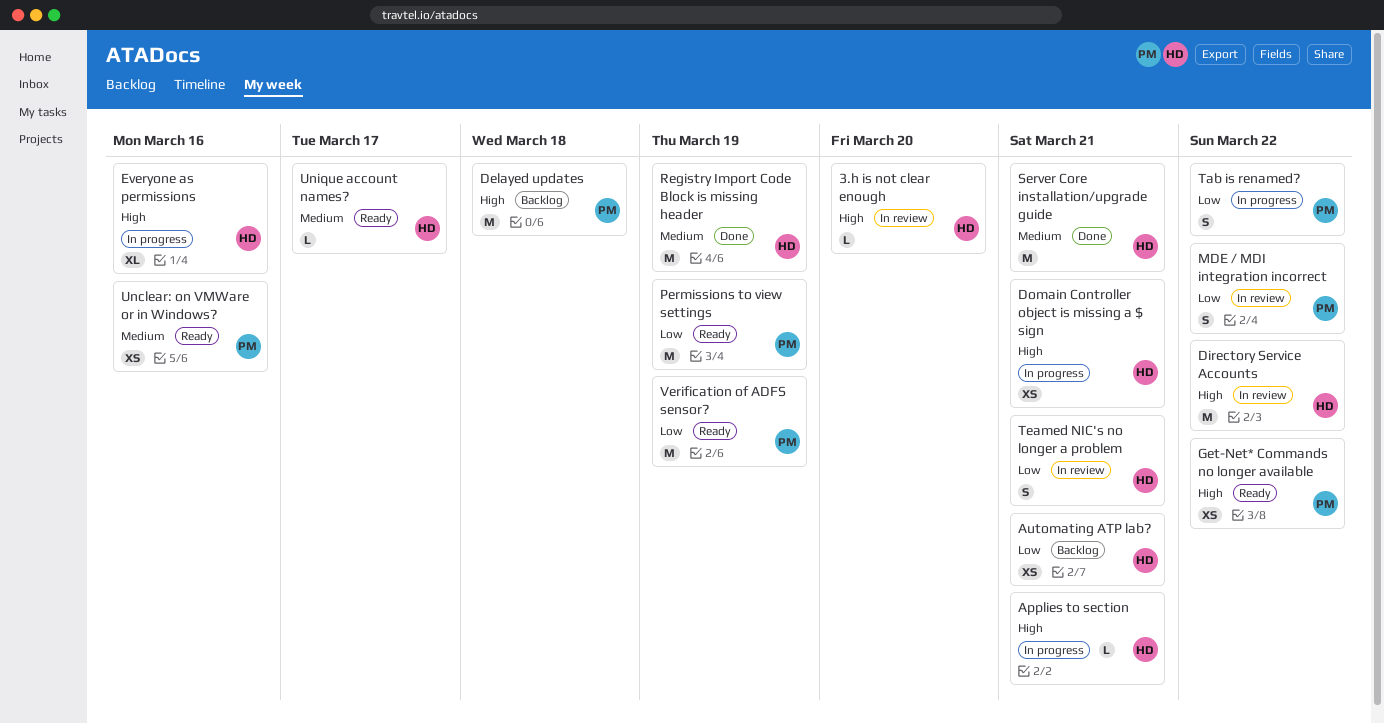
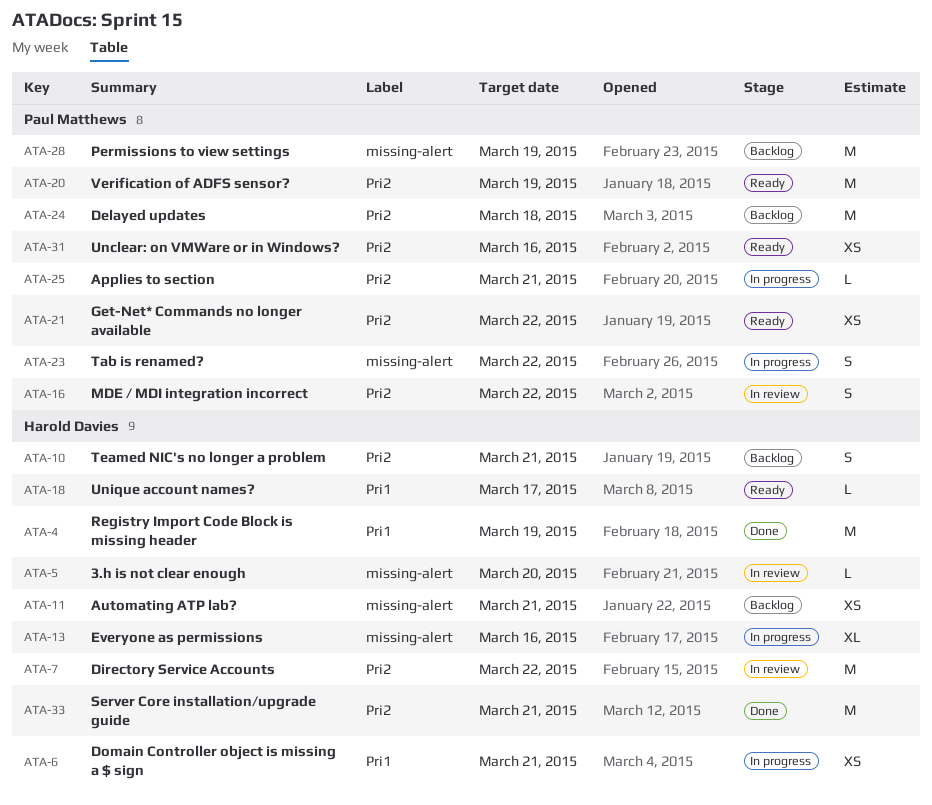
Applies to section, owner: Harold Davies -> Paul Matthews
Permissions to view settings, status: Ready -> Backlog
Teamed NIC's no longer a problem, status: In review -> Backlog

